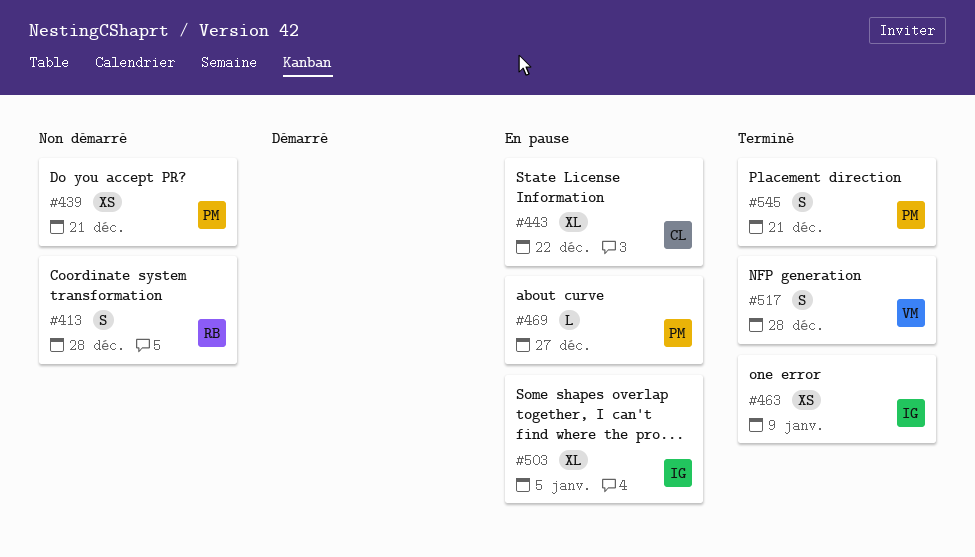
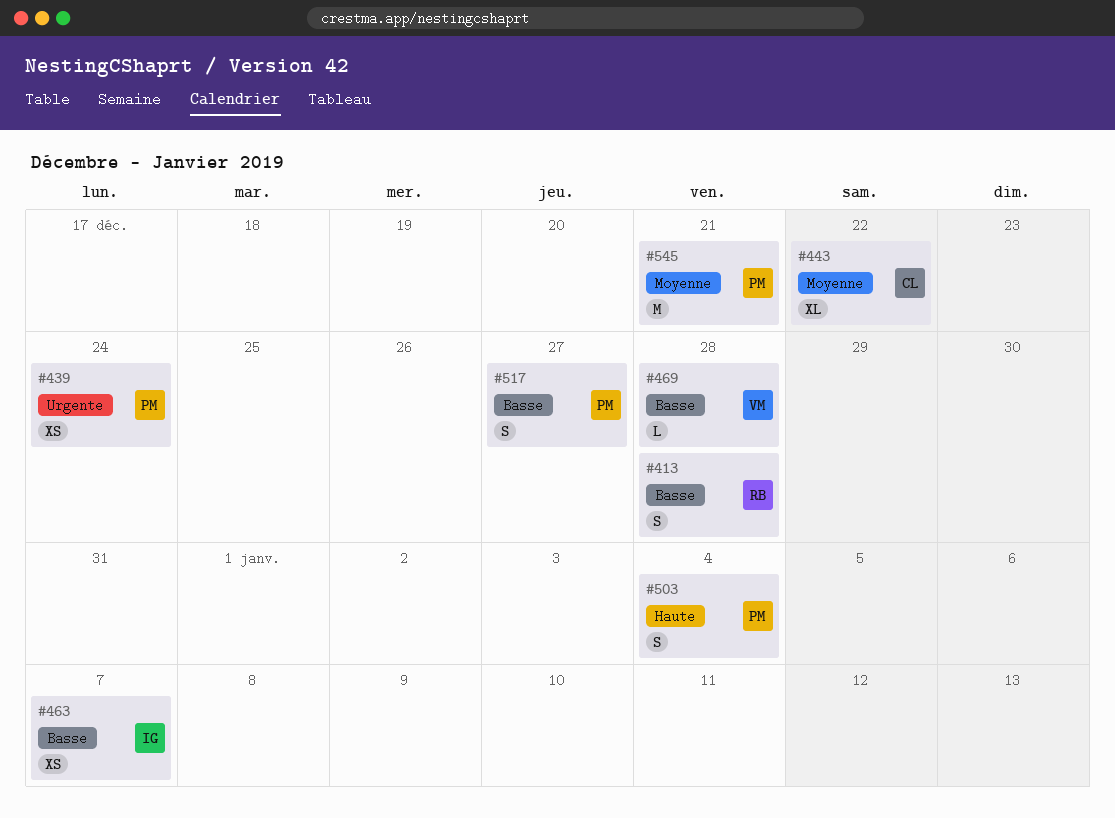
#439, due: Dec 21 -> Dec 24
#463, due: Jan 9 -> Jan 7
#469, owner: PM -> VM
#469, due: Dec 27 -> Dec 28
#503, owner: IG -> PM
#503, estimate: XL -> S
#503, due: Jan 5 -> Jan 4
#517, owner: VM -> PM
#517, due: Dec 28 -> Dec 27
#545, estimate: S -> M

